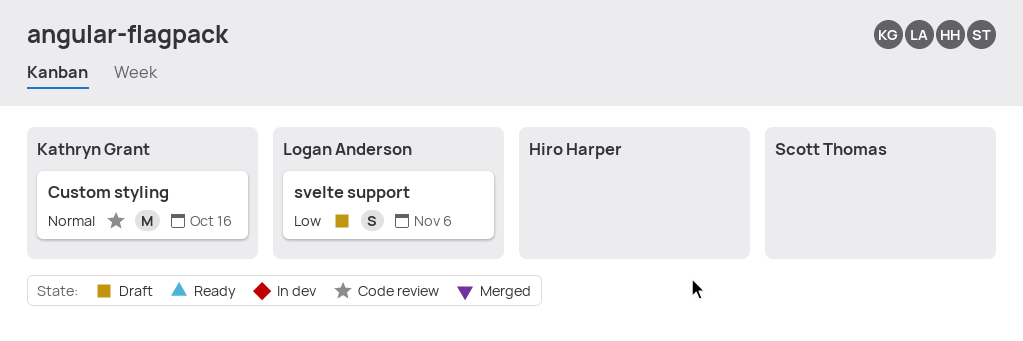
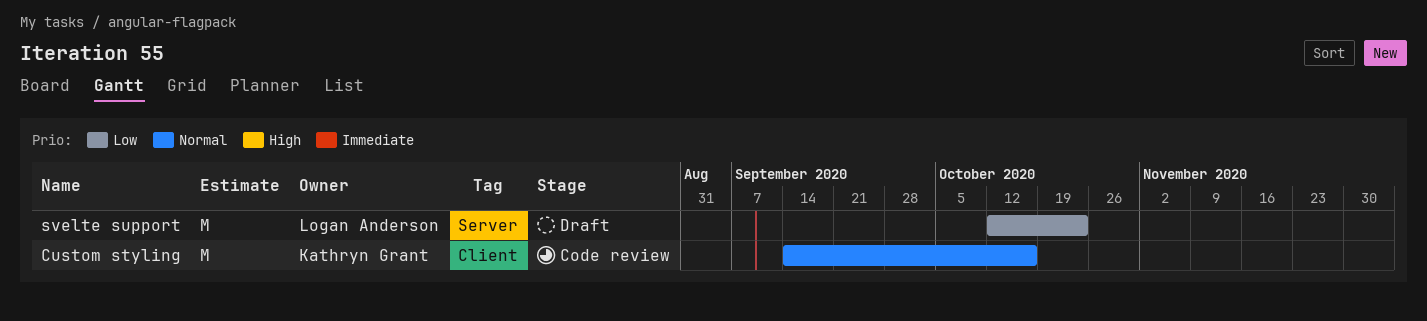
svelte support, estimate: S -> M
svelte support, due: Nov 6 -> Oct 23

